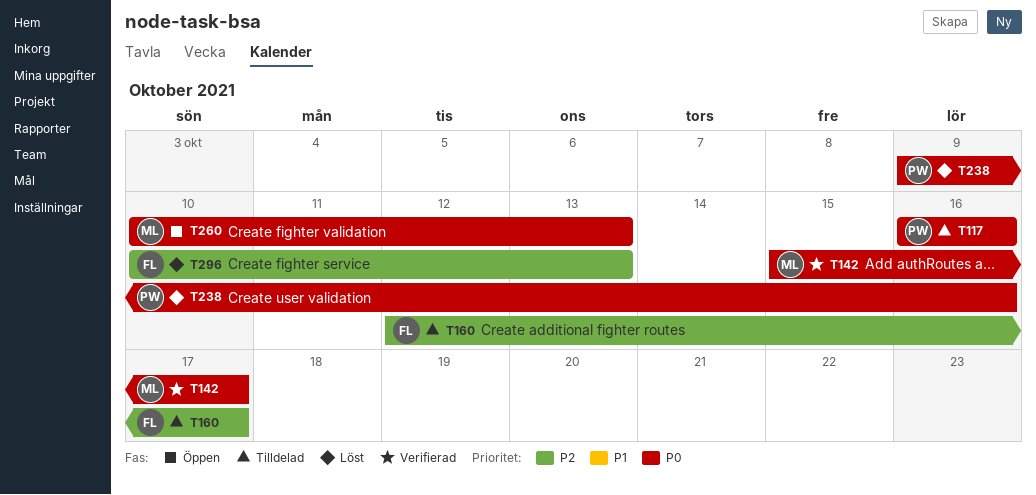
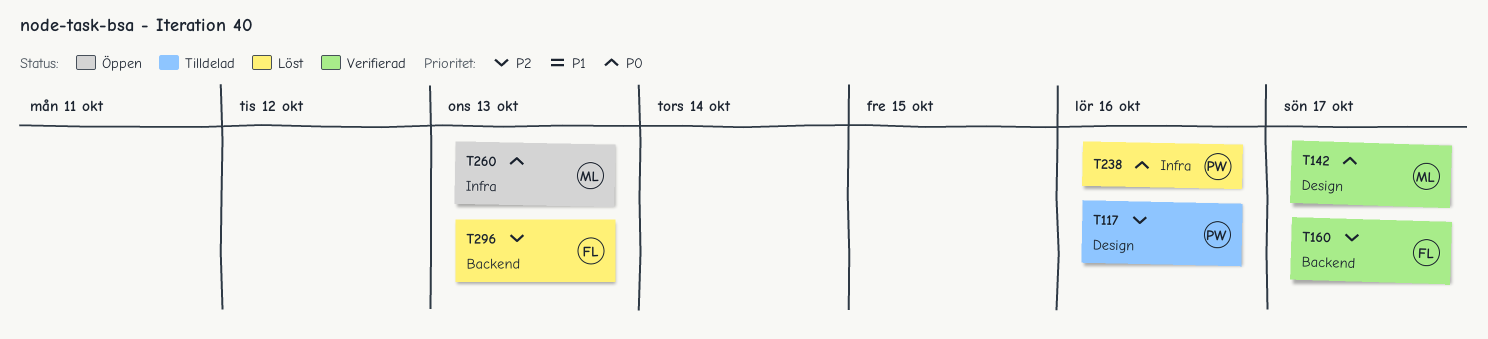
T117, priority: P0 -> P2
T160, status: Tilldelad -> Verifierad

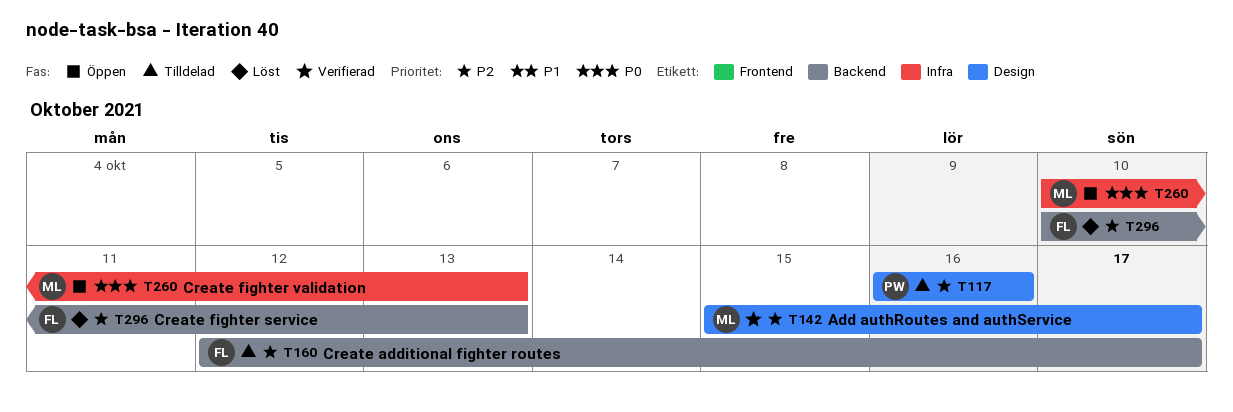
T142, priority: P0 -> P2
T160, status: Verifierad -> Tilldelad
T238: present -> none

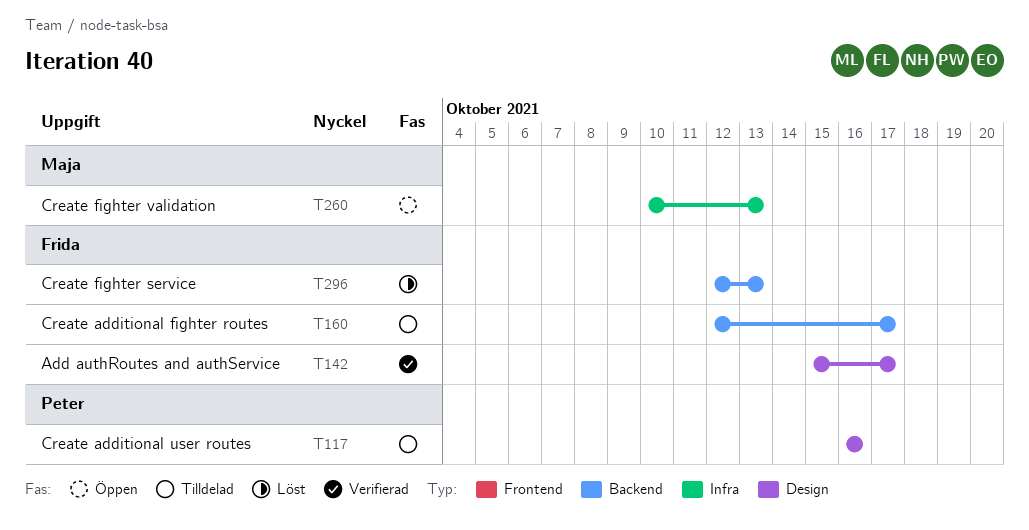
T142, owner: Maja -> Frida
T296, start: Oct 10 -> Oct 12

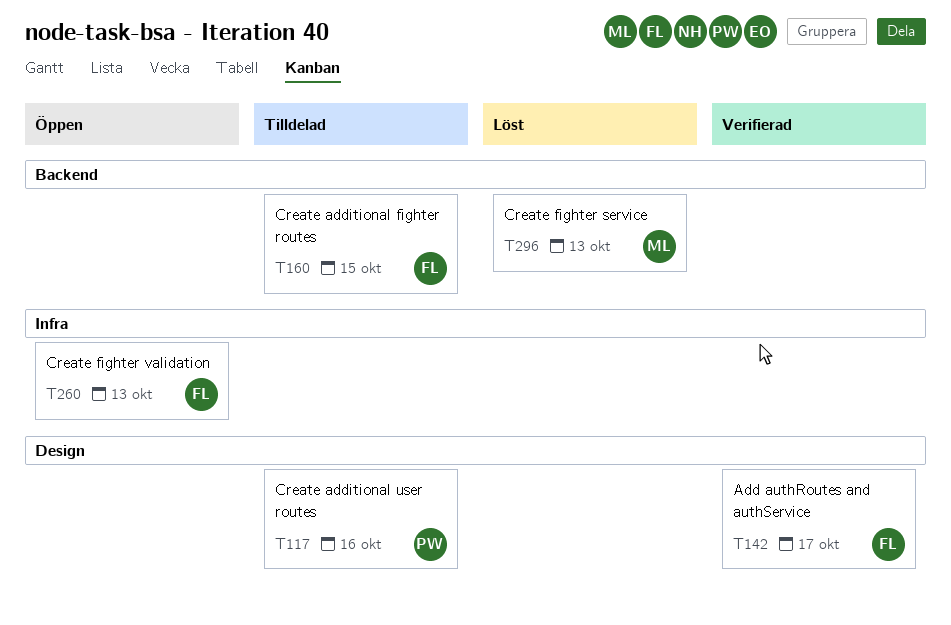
T160, due: Oct 17 -> Oct 15
T260, owner: Maja -> Frida
T296, owner: Frida -> Maja

